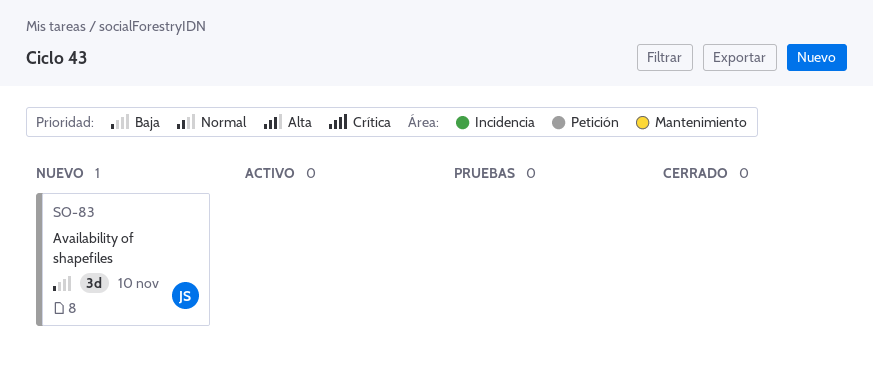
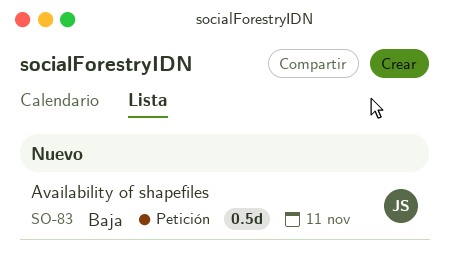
SO-83, estimate: 3d -> 0.5d
SO-83, due: Nov 10 -> Nov 11

